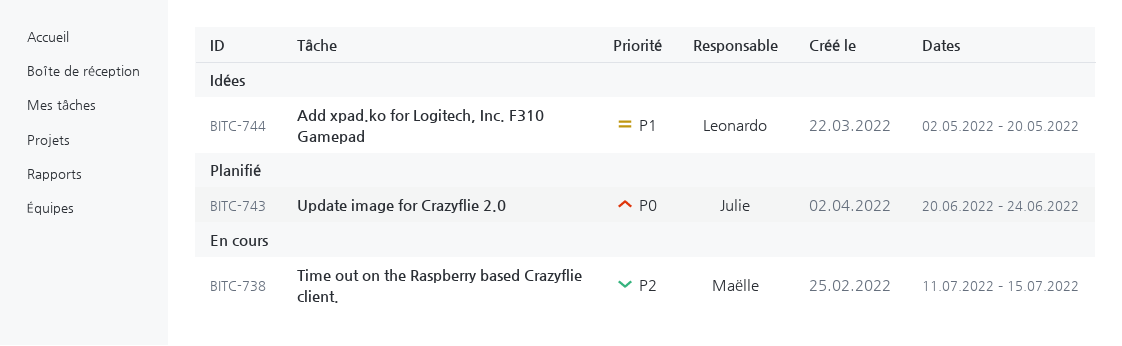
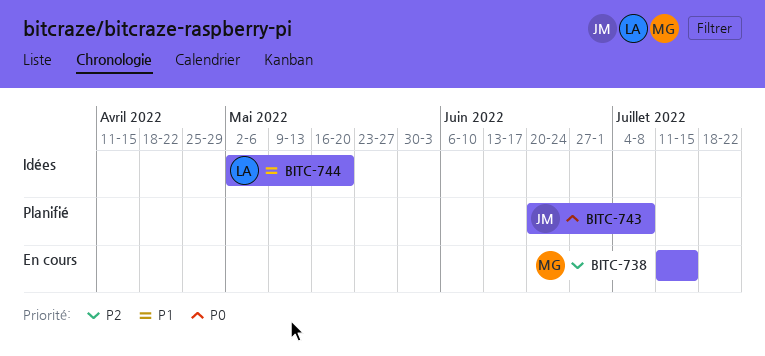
BITC-743, due: Jun 24 -> Jul 8

